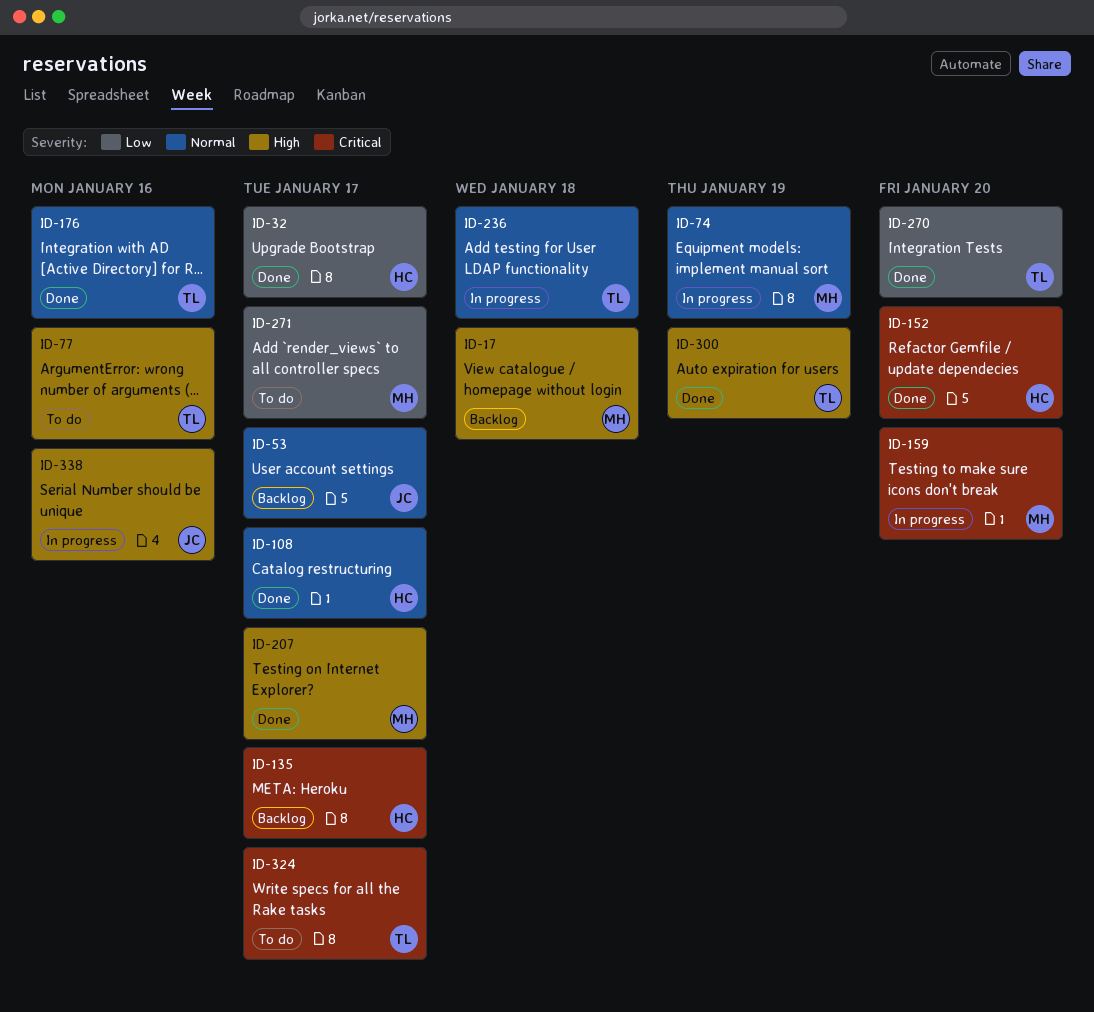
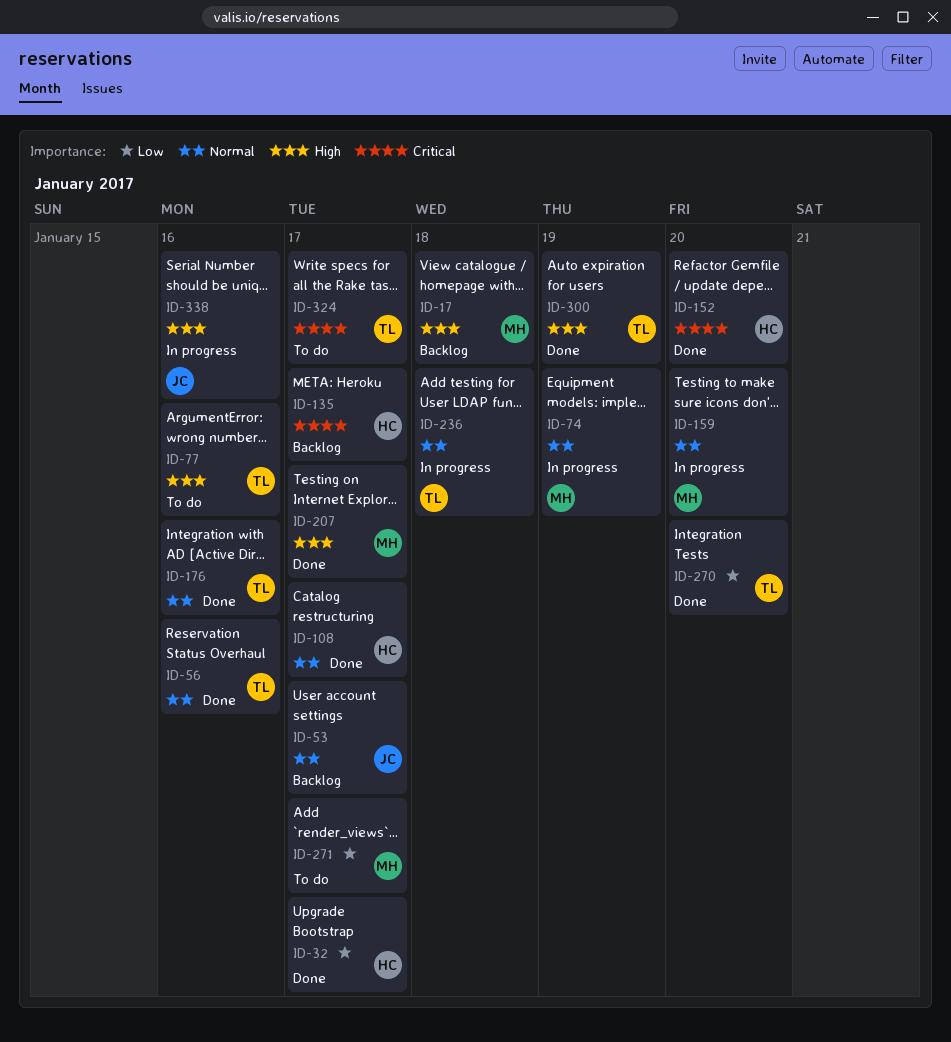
ID-56: none -> present
ID-159, priority: Critical -> Normal

